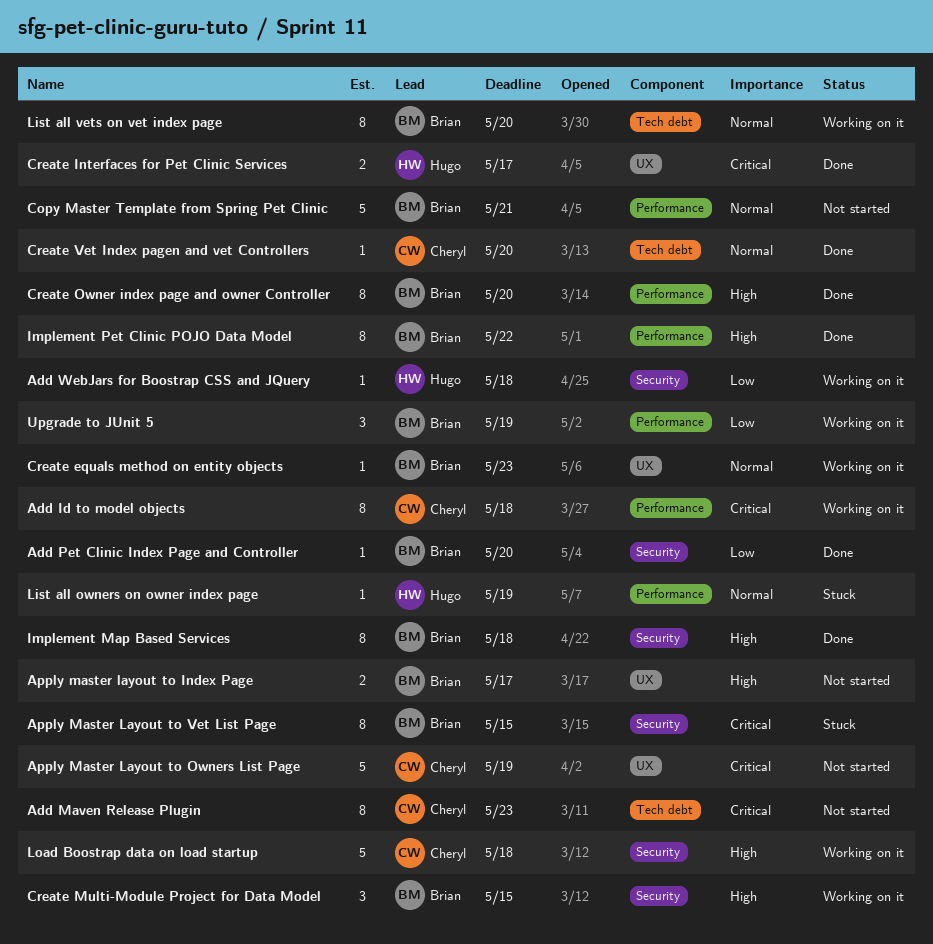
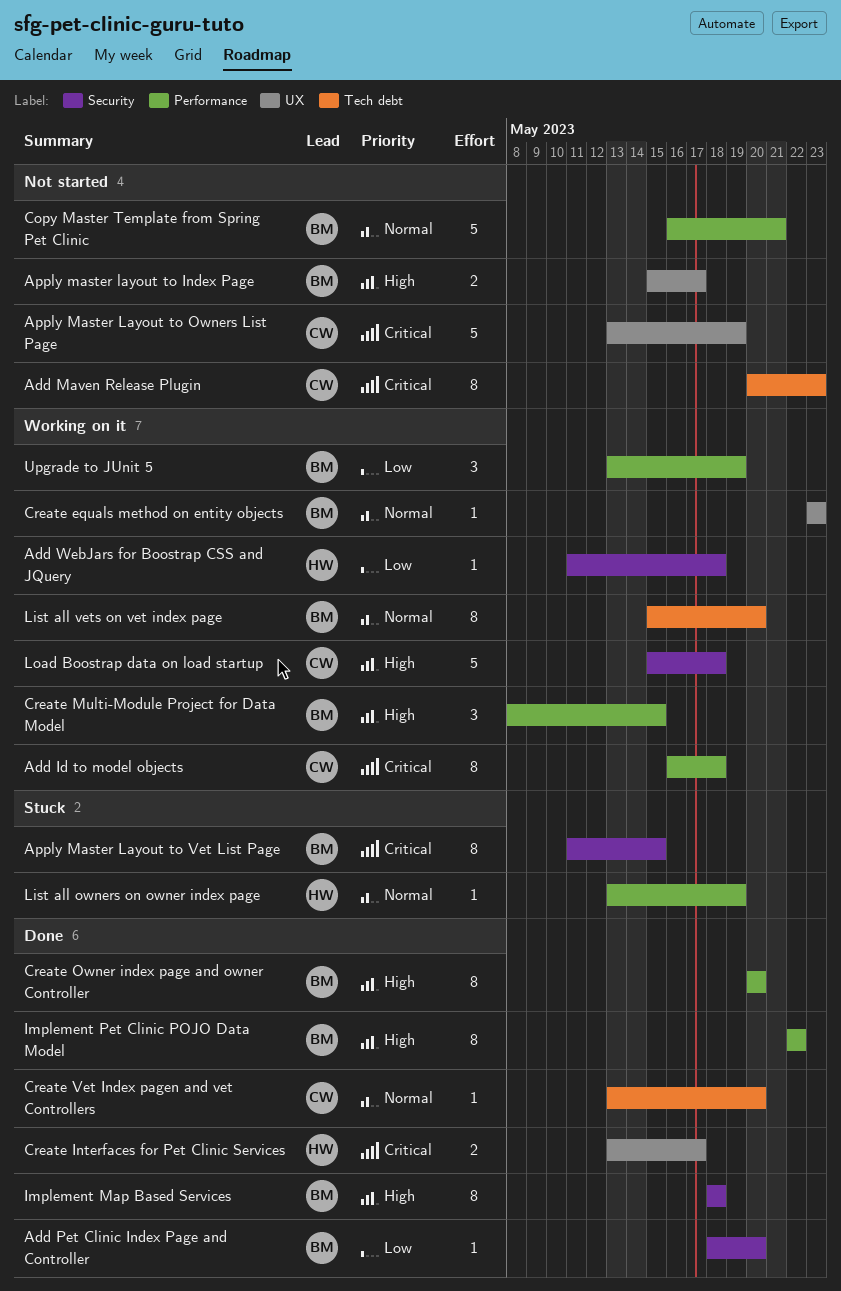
Create Multi-Module Project for Data Model, label: Security -> Performance

